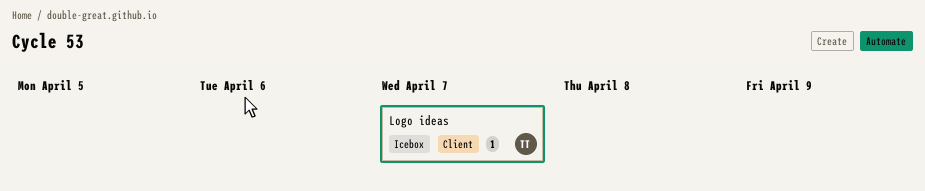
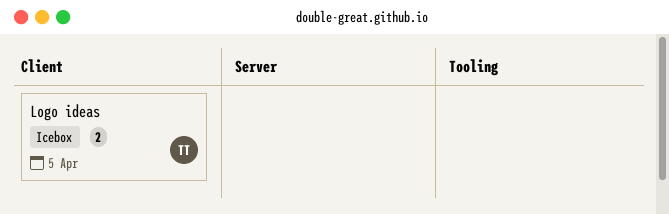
Logo ideas, estimate: 1 -> 2
Logo ideas, due: Apr 7 -> Apr 5

